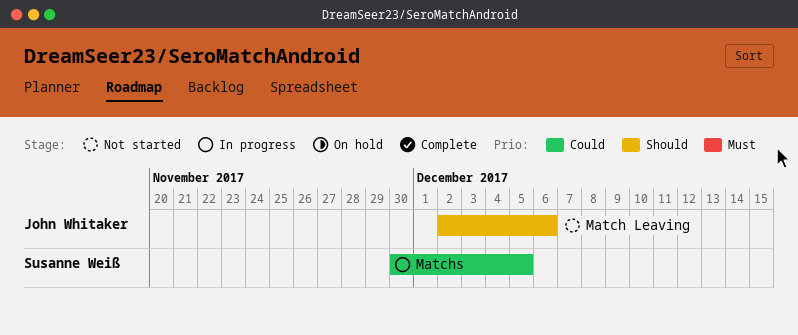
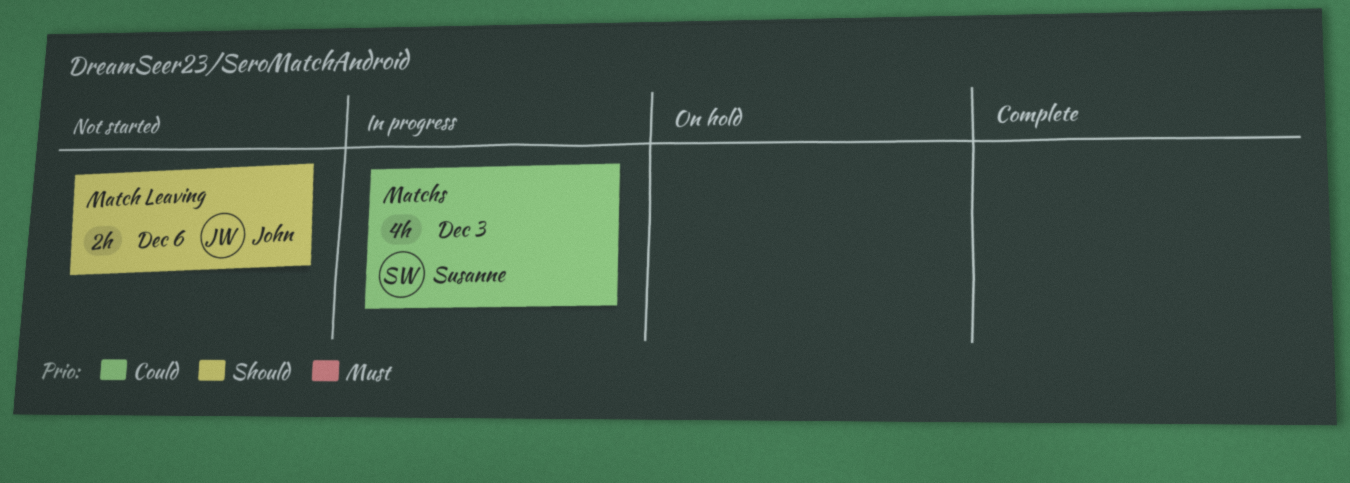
Matchs, due: Dec 5 -> Dec 3

